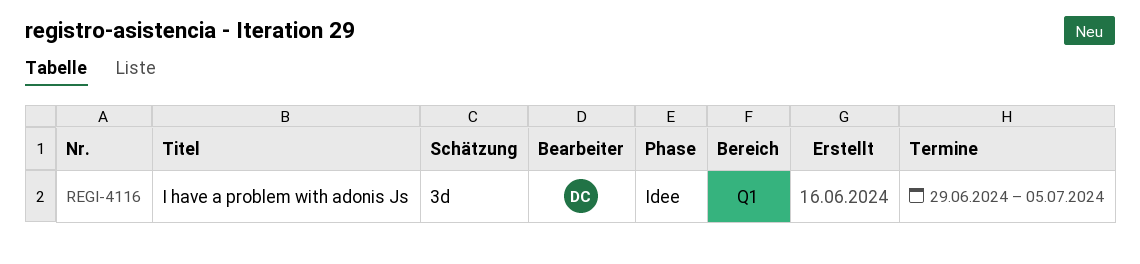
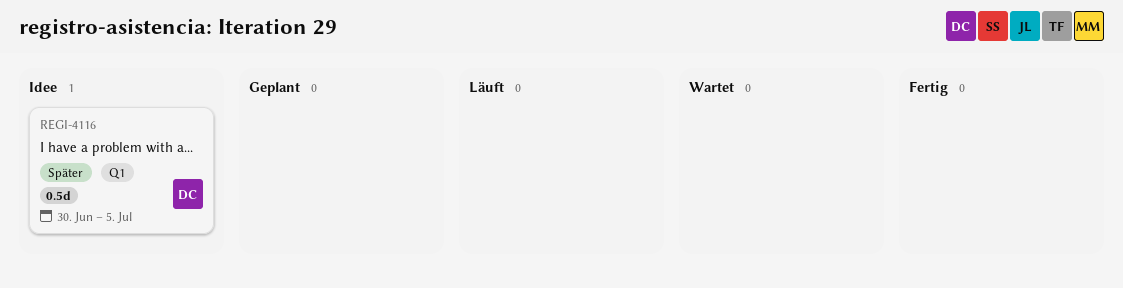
REGI-4116, estimate: 3d -> 0.5d
REGI-4116, start: Jun 29 -> Jun 30

